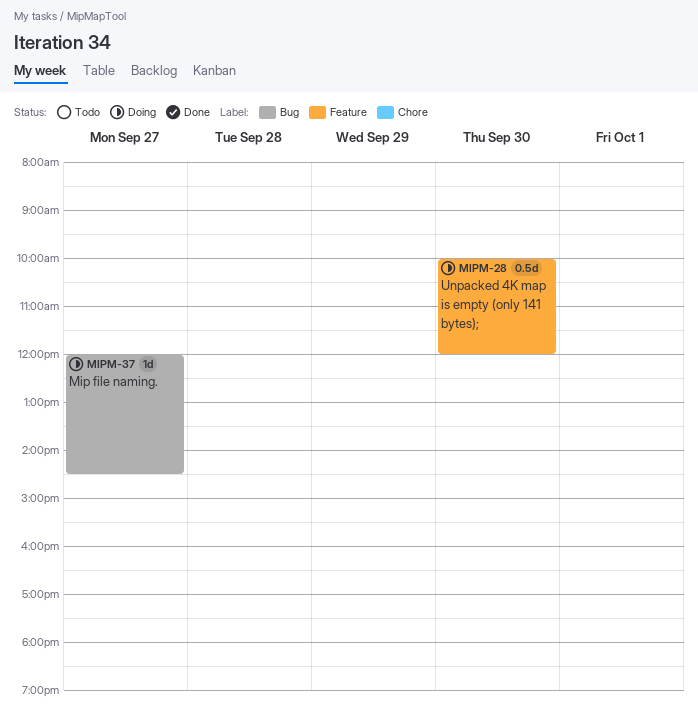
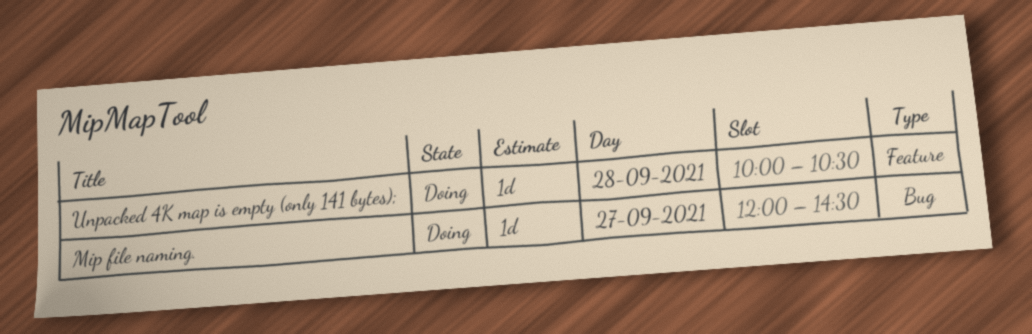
Unpacked 4K map is empty (only 141 bytes);, estimate: 0.5d -> 1d
Unpacked 4K map is empty (only 141 bytes);, day: Sep 30 -> Sep 28
Unpacked 4K map is empty (only 141 bytes);, ends: 12:00 -> 10:30

